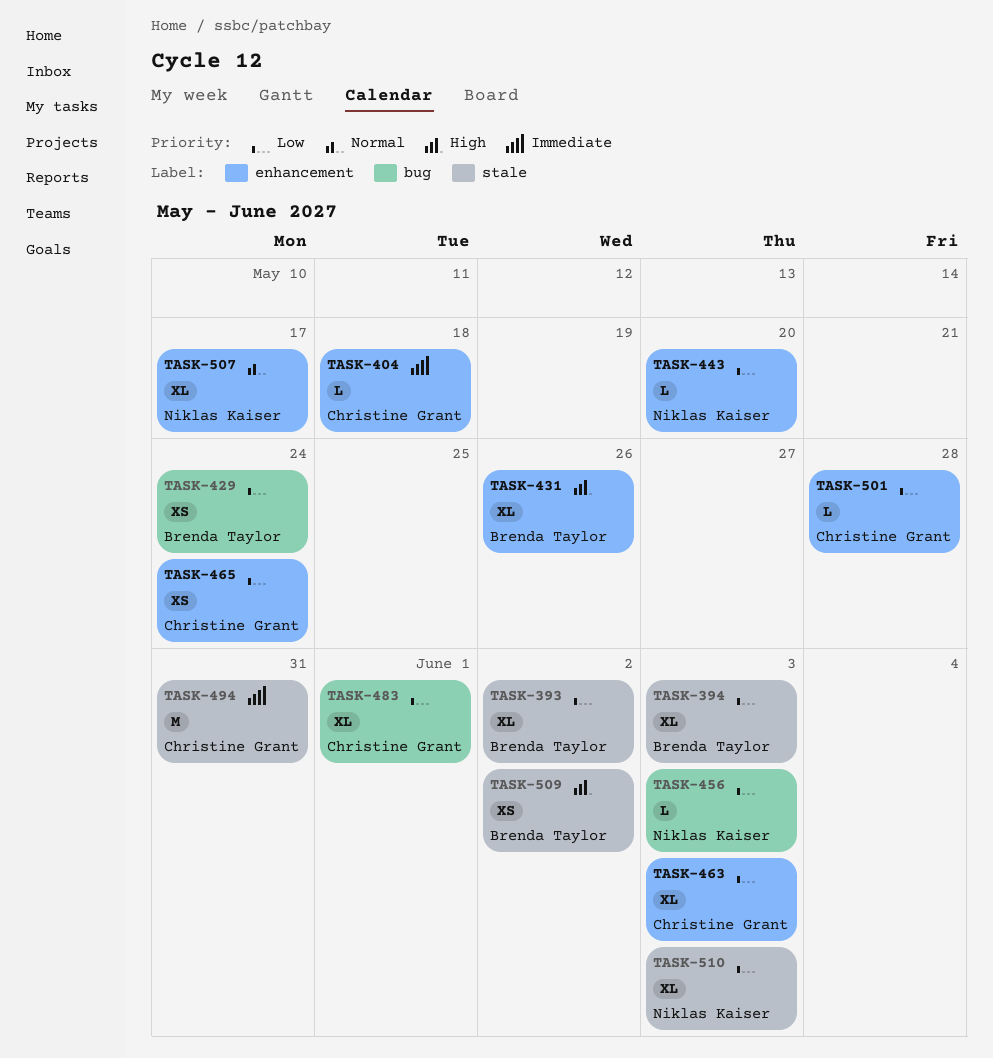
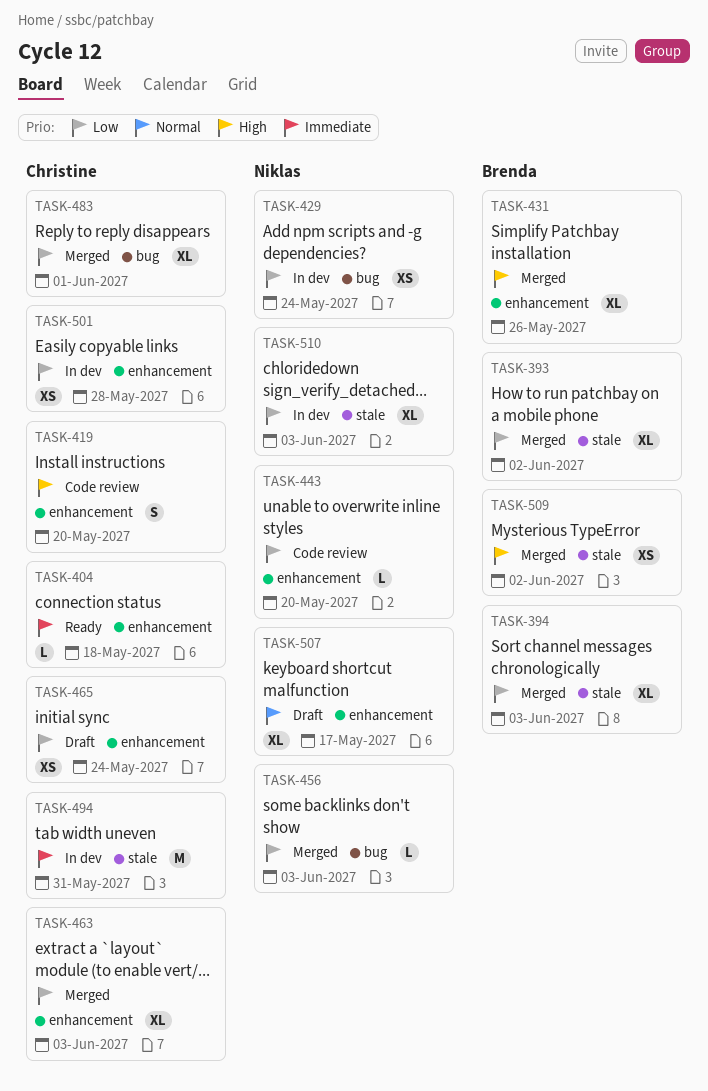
TASK-419: none -> present
TASK-429, owner: Brenda Taylor -> Niklas Kaiser
TASK-501, estimate: L -> XS

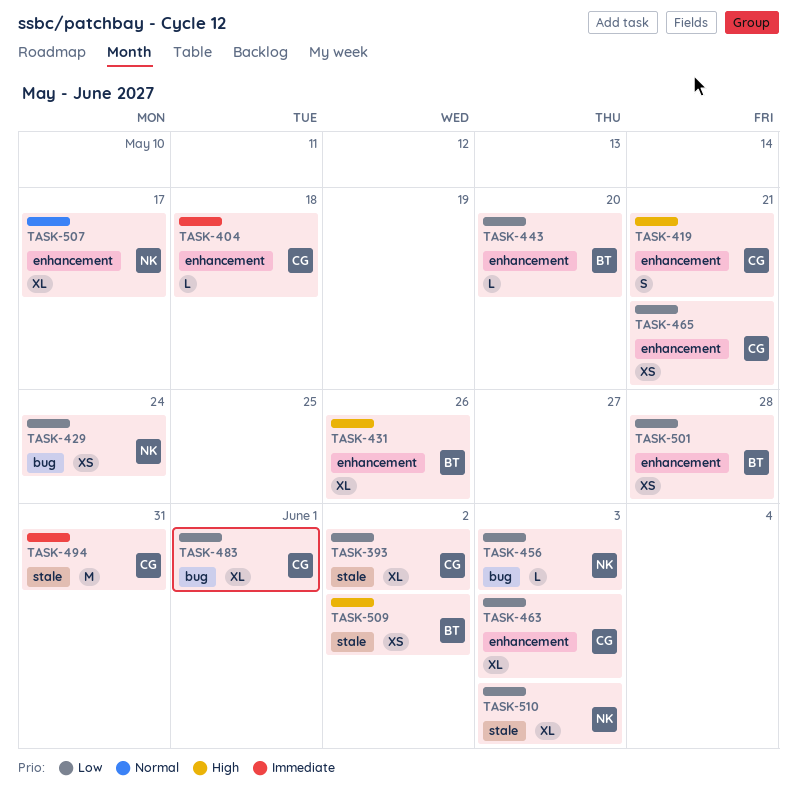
TASK-393, owner: Brenda -> Christine
TASK-394: present -> none
TASK-419, due: May 20 -> May 21
TASK-443, owner: Niklas -> Brenda
TASK-465, due: May 24 -> May 21
TASK-501, owner: Christine -> Brenda

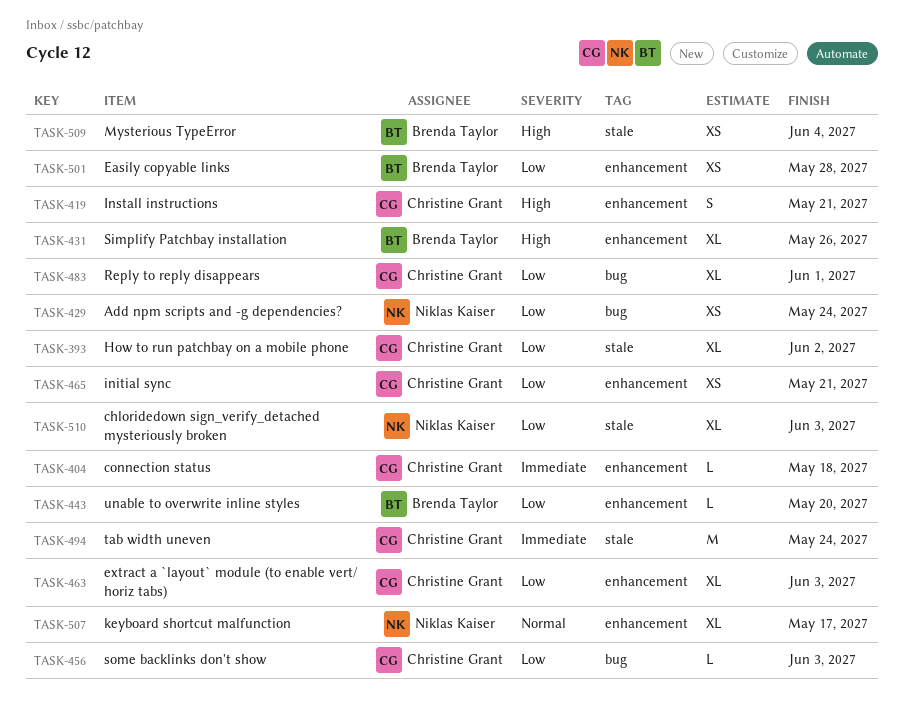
TASK-456, owner: Niklas Kaiser -> Christine Grant
TASK-494, due: May 31 -> May 24
TASK-509, due: Jun 2 -> Jun 4

